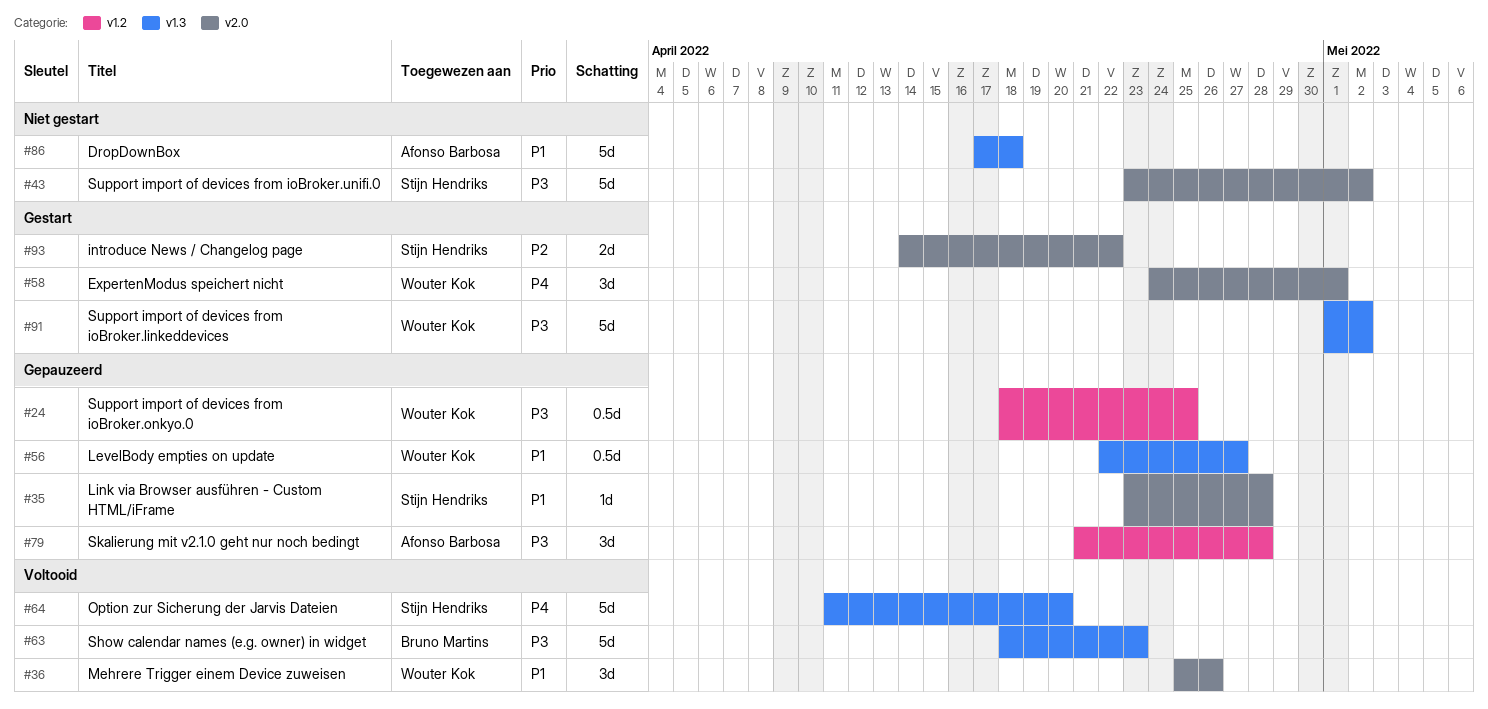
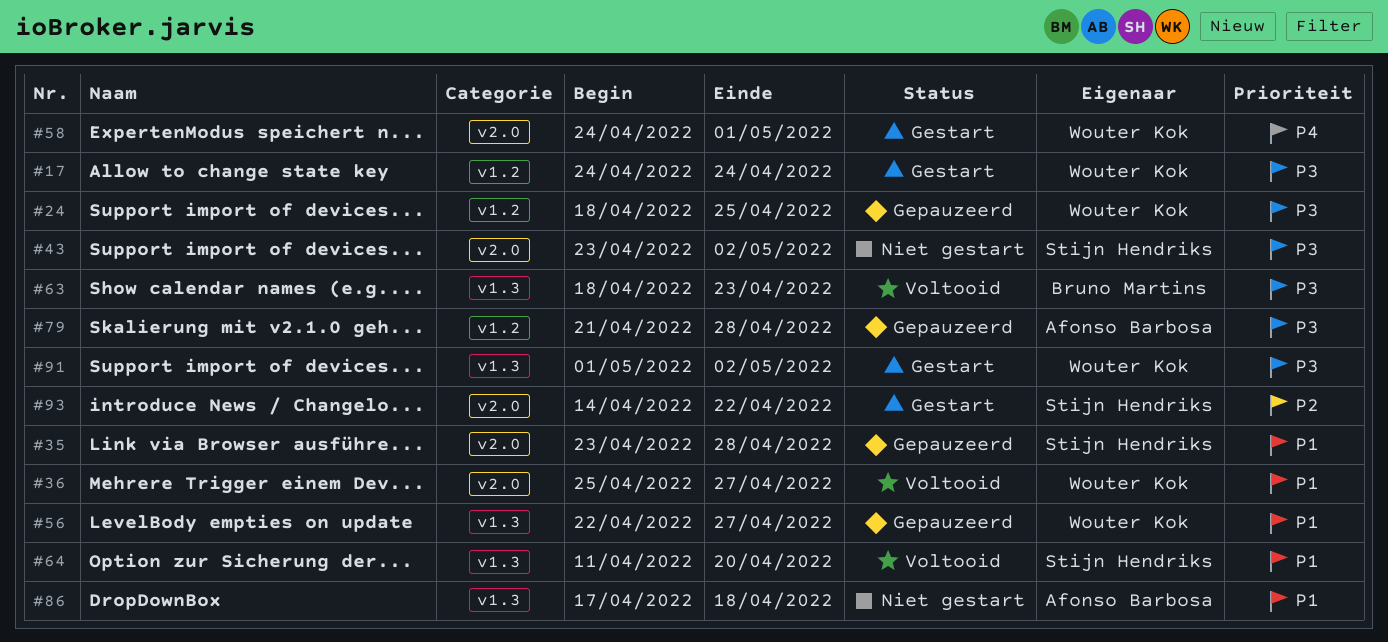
#17: none -> present
#36, due: Apr 26 -> Apr 27
#64, priority: P4 -> P1

